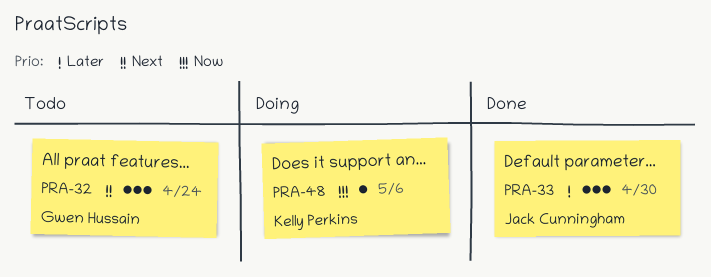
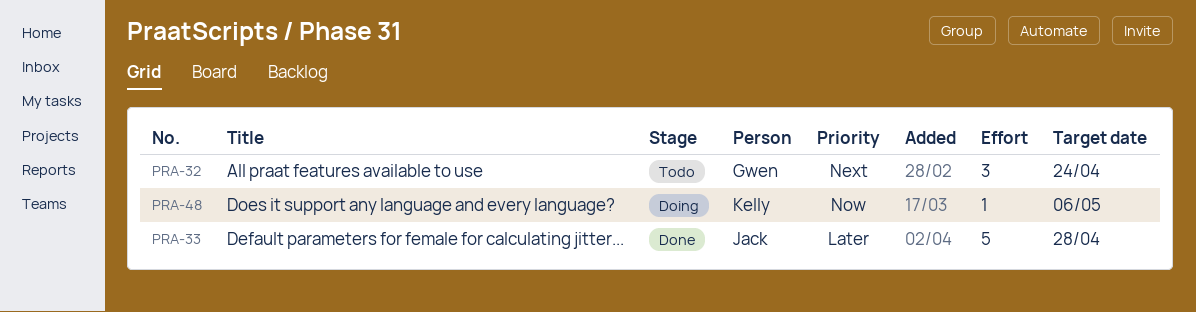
PRA-33, estimate: 3 -> 5
PRA-33, due: Apr 30 -> Apr 28

